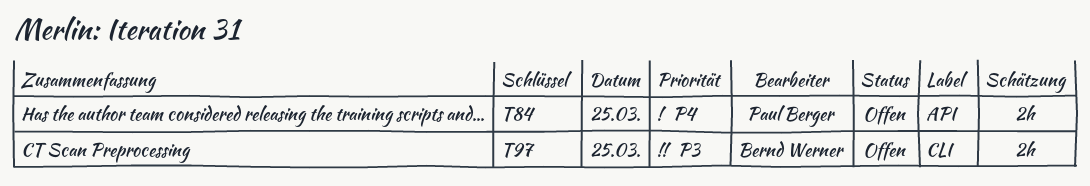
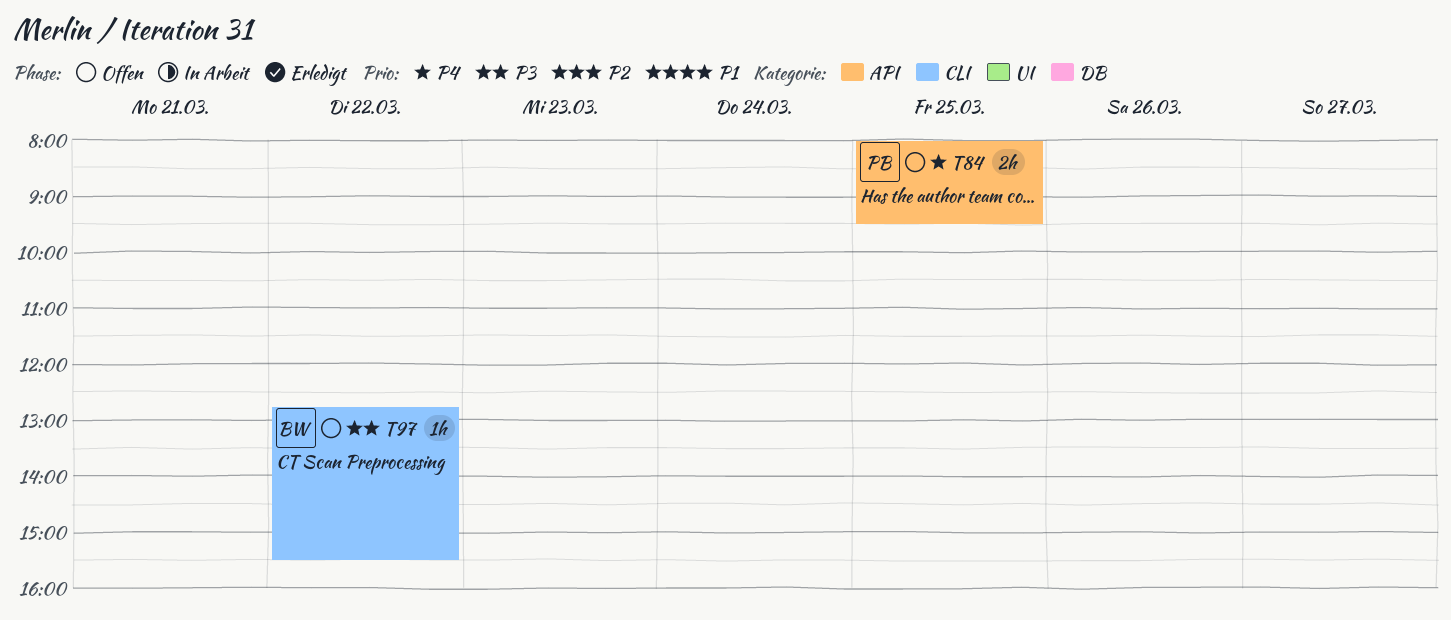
T97, estimate: 2h -> 1h
T97, day: Mar 25 -> Mar 22

